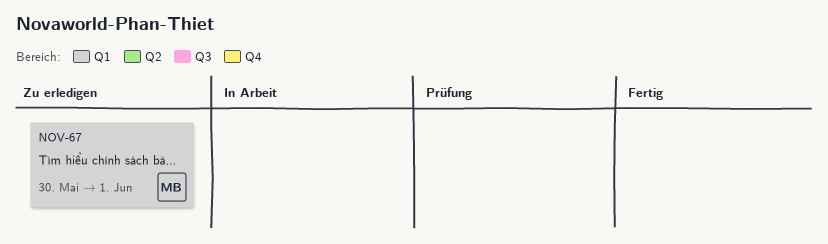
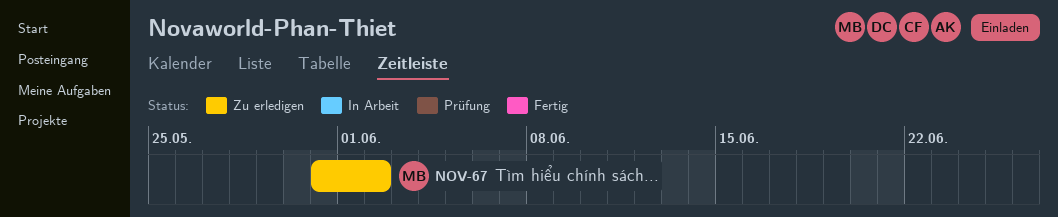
NOV-67, start: May 30 -> May 31
NOV-67, due: Jun 1 -> Jun 2

